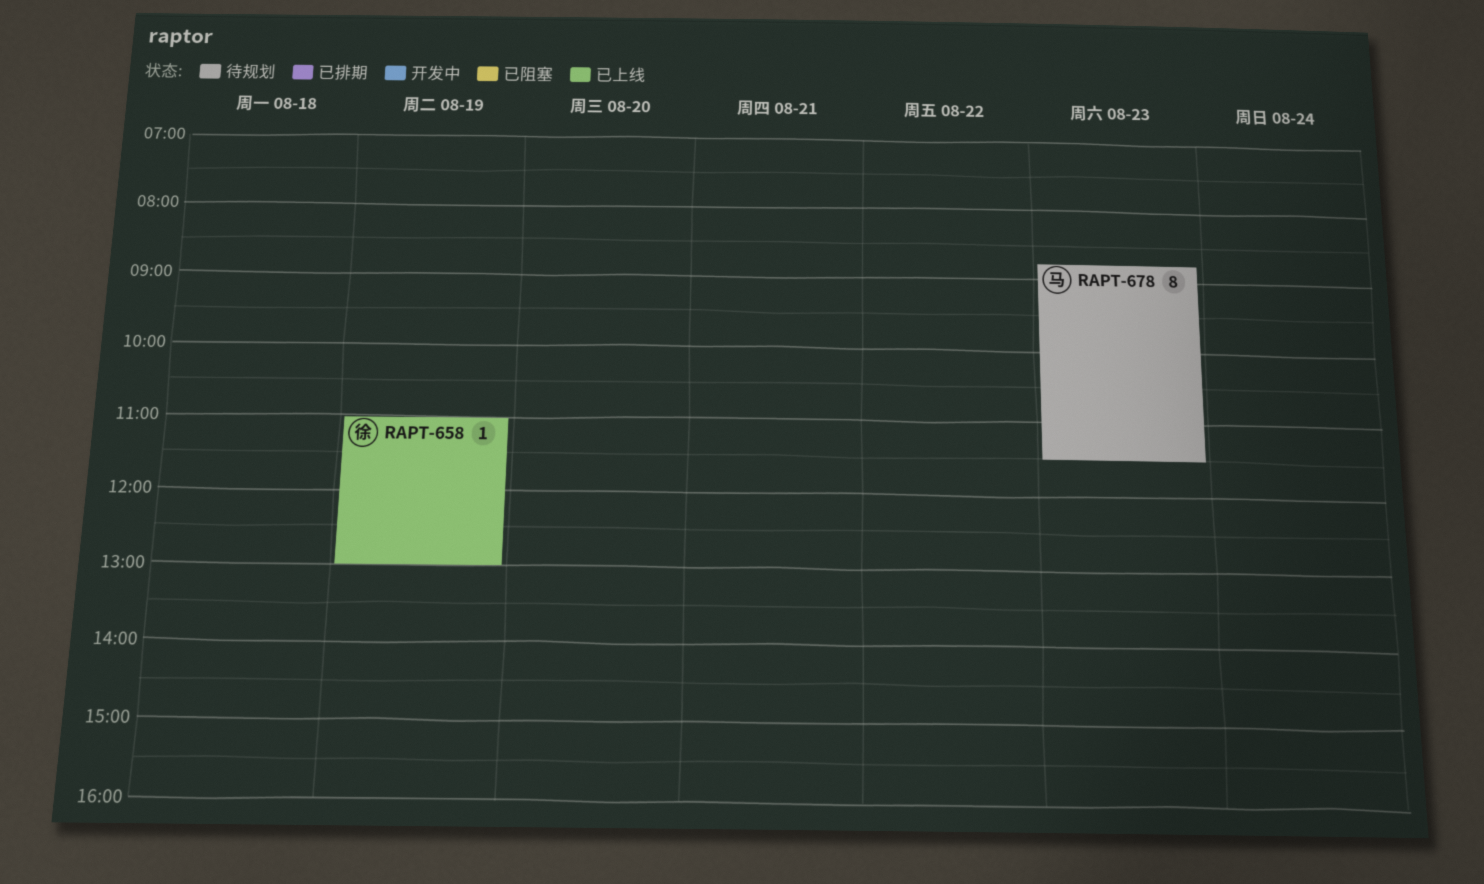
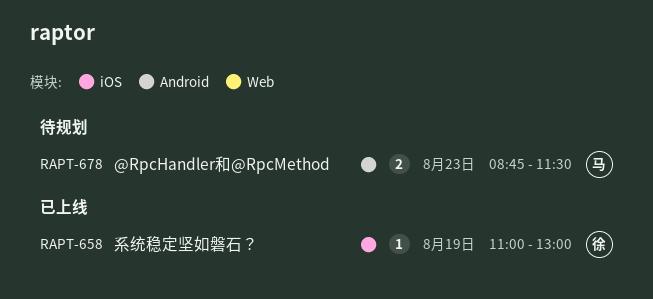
RAPT-678, estimate: 8 -> 2

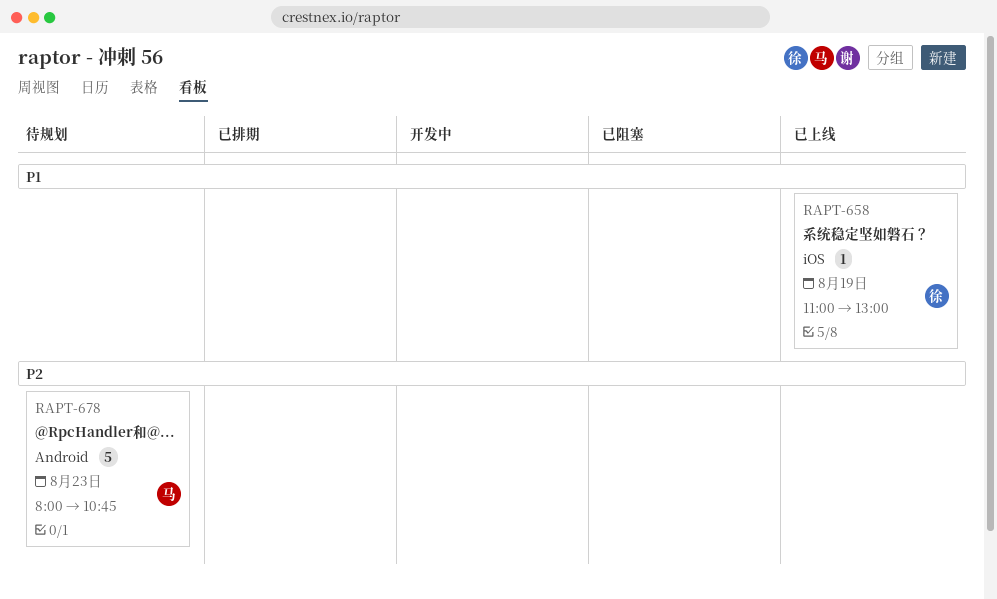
RAPT-678, estimate: 2 -> 5
RAPT-678, begins: 08:45 -> 08:00
RAPT-678, ends: 11:30 -> 10:45

